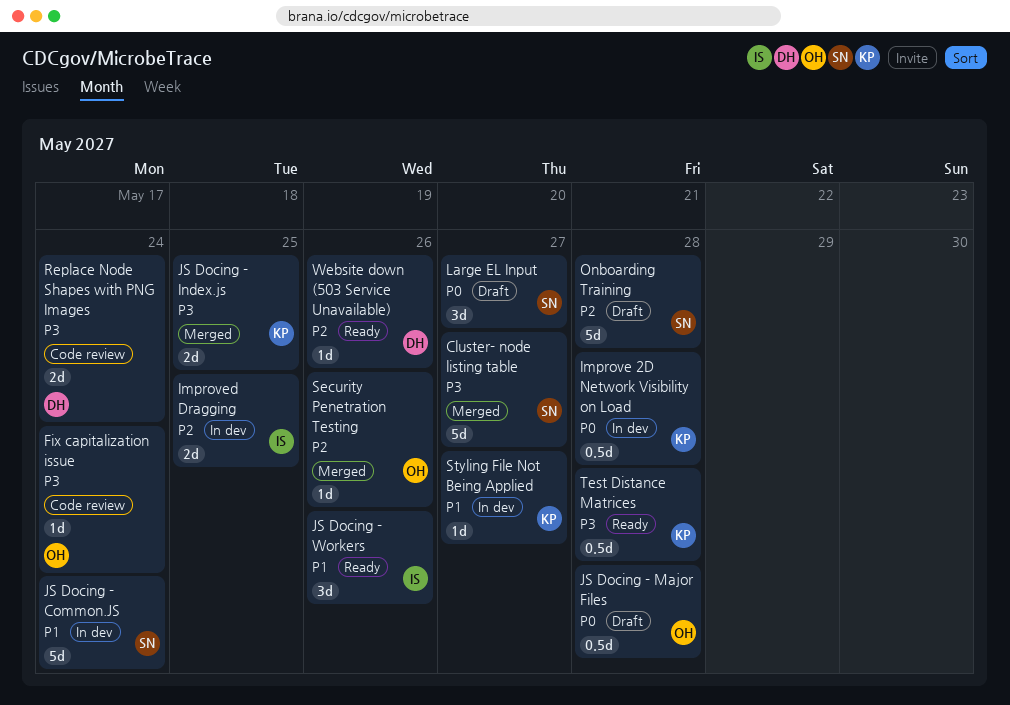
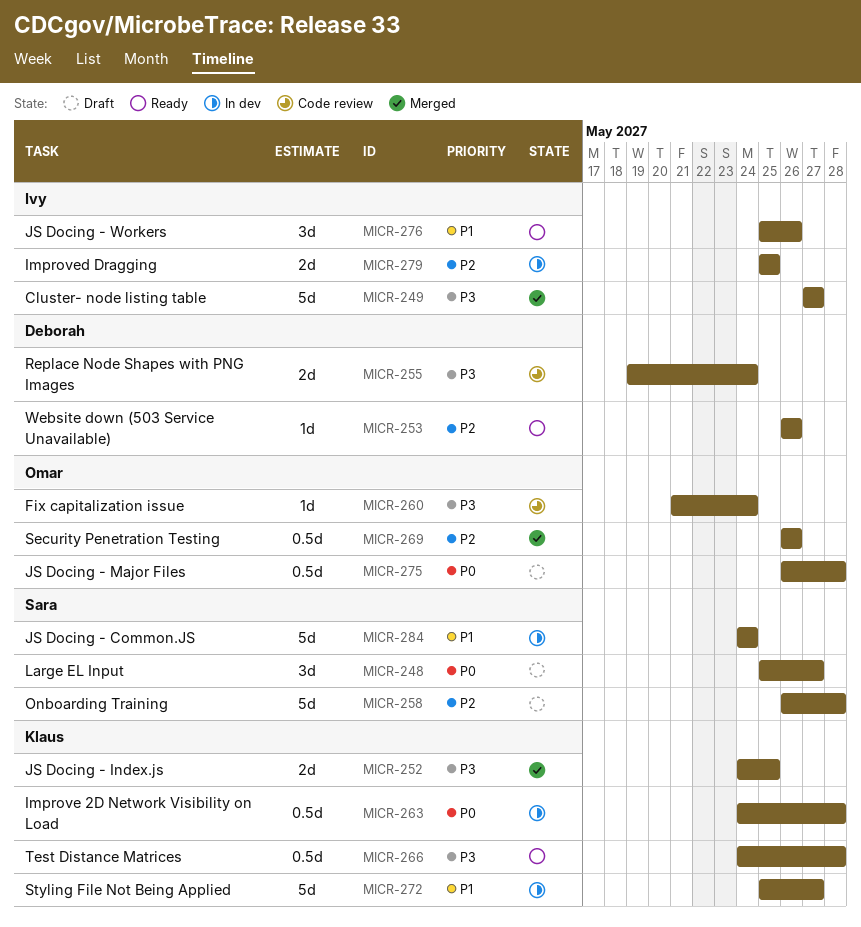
Cluster- node listing table, owner: Sara -> Ivy
Security Penetration Testing, estimate: 1d -> 0.5d
Styling File Not Being Applied, estimate: 1d -> 5d

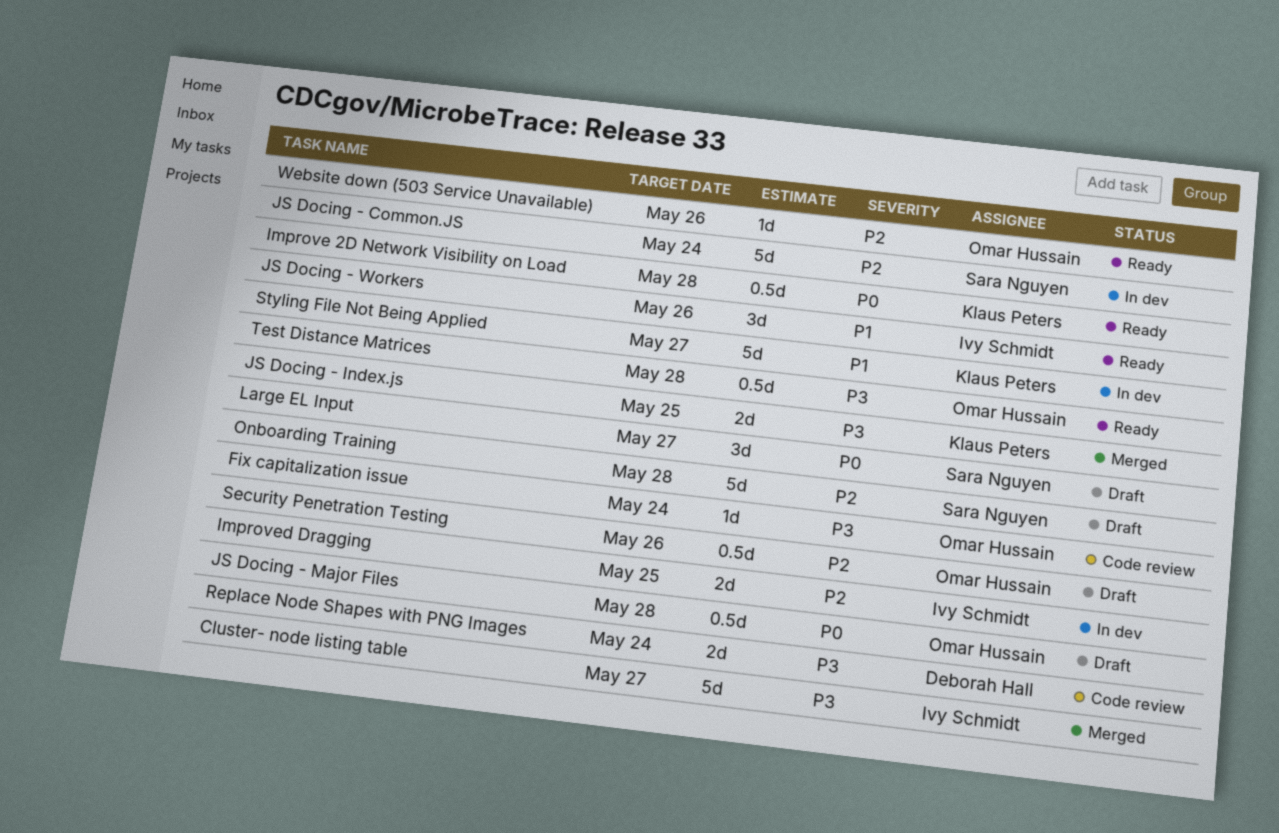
Improve 2D Network Visibility on Load, status: In dev -> Ready
JS Docing - Common.JS, priority: P1 -> P2
Security Penetration Testing, status: Merged -> Draft
Test Distance Matrices, owner: Klaus Peters -> Omar Hussain
Website down (503 Service Unavailable), owner: Deborah Hall -> Omar Hussain

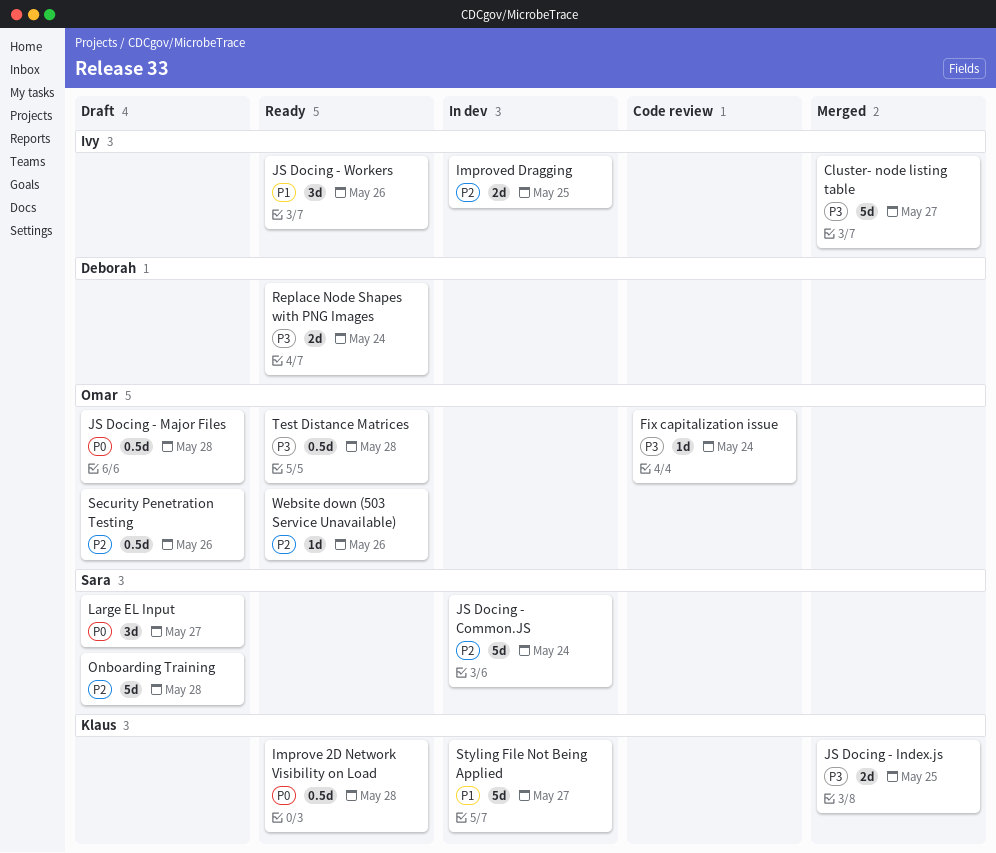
Replace Node Shapes with PNG Images, status: Code review -> Ready

